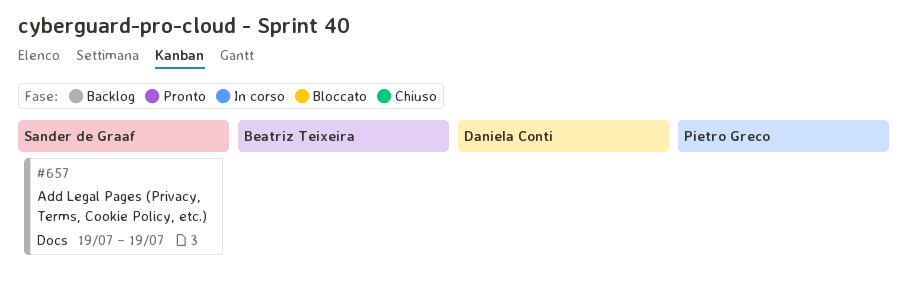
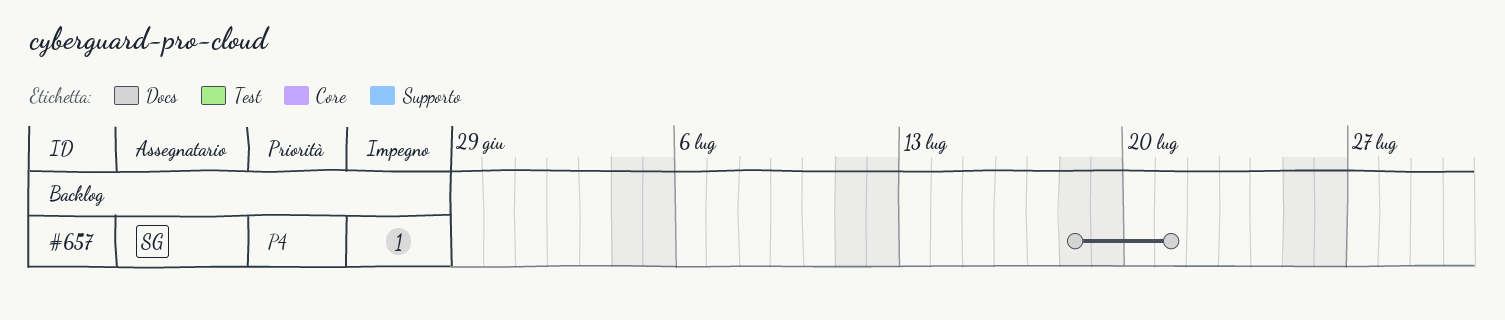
#657, start: Jul 19 -> Jul 18
#657, due: Jul 19 -> Jul 21

